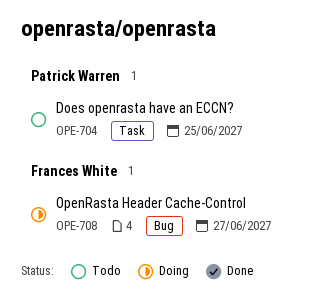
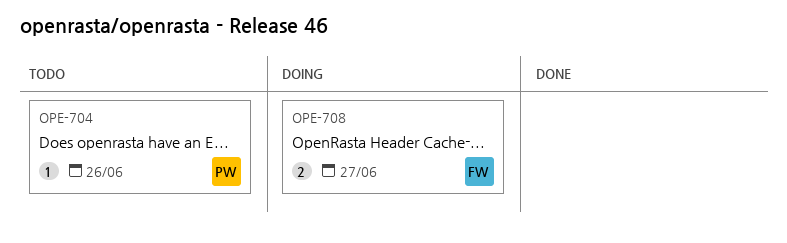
OPE-704, due: Jun 25 -> Jun 26

